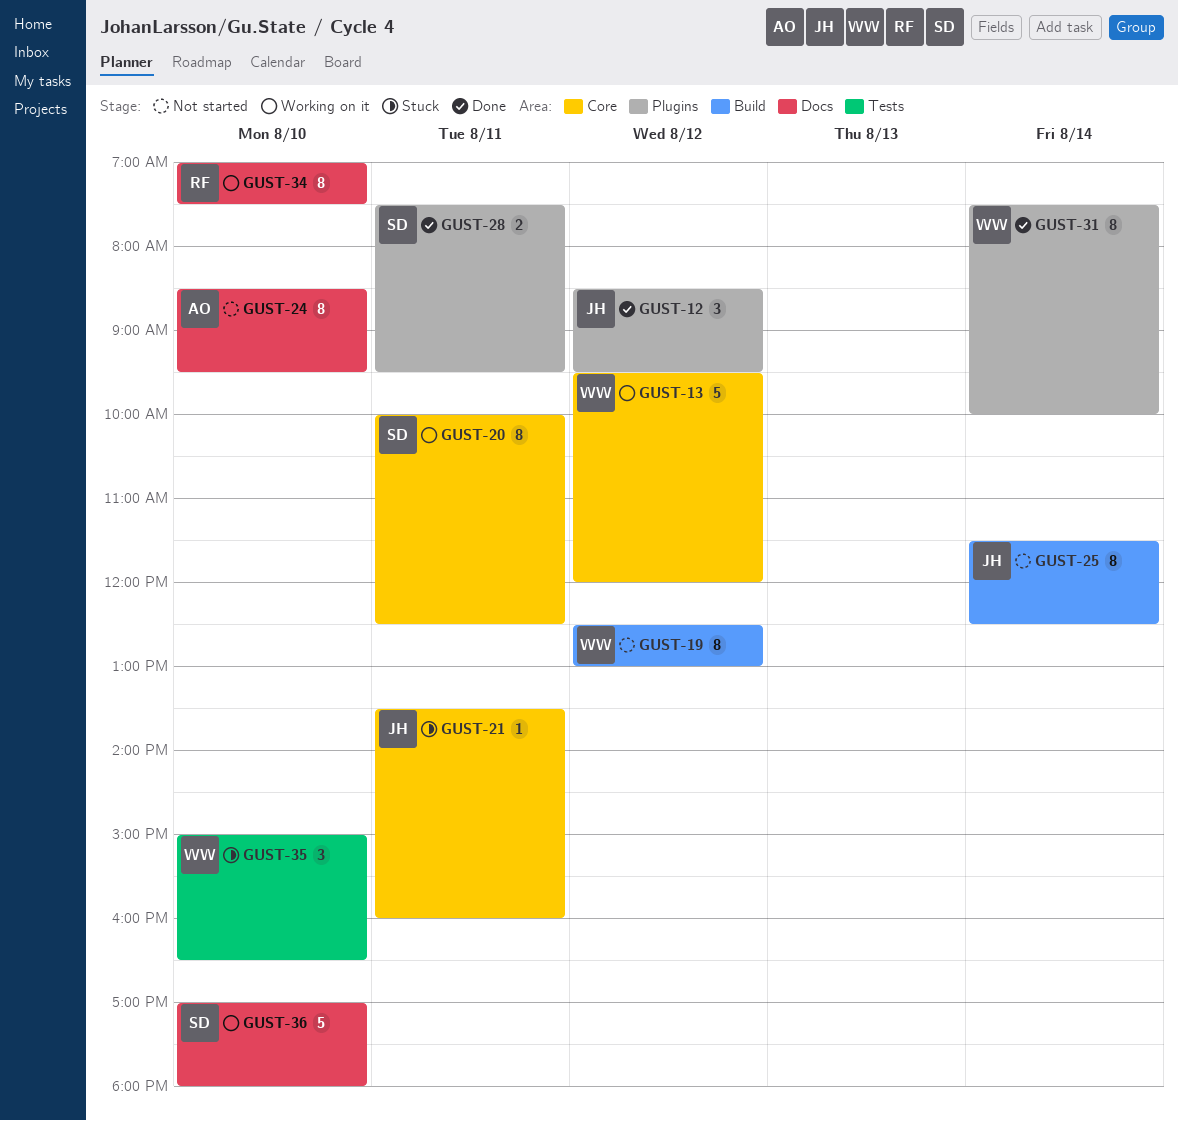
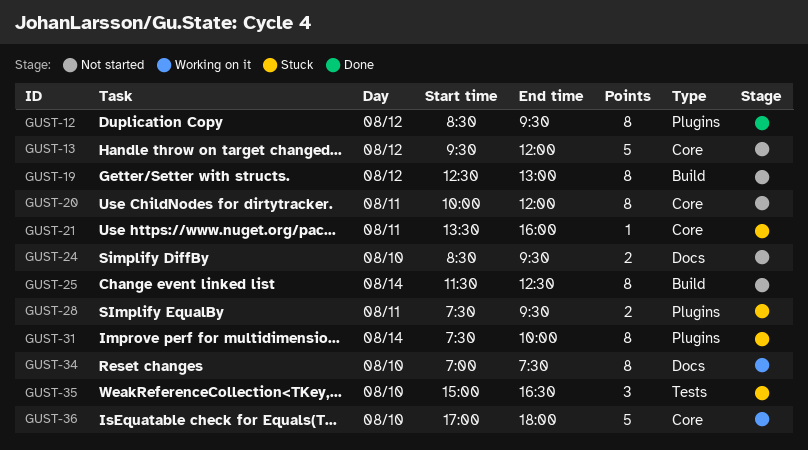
GUST-12, estimate: 3 -> 8
GUST-13, status: Working on it -> Not started
GUST-20, status: Working on it -> Not started
GUST-20, ends: 12:30 -> 12:00
GUST-24, estimate: 8 -> 2
GUST-28, status: Done -> Stuck
GUST-31, status: Done -> Stuck
GUST-36, label: Docs -> Core

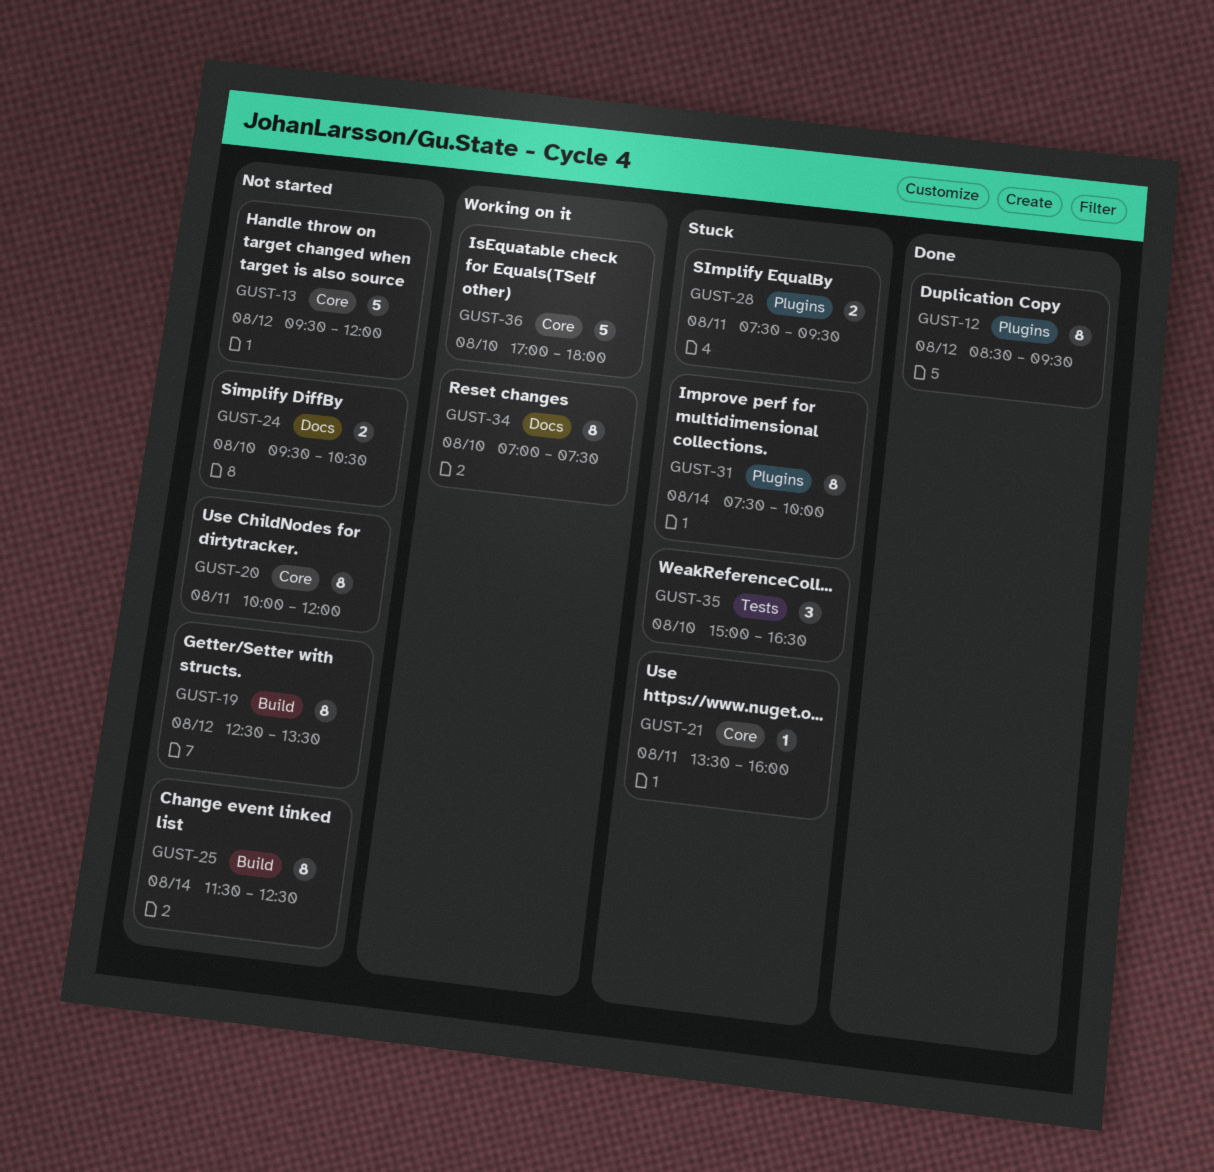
GUST-19, ends: 13:00 -> 13:30
GUST-24, begins: 08:30 -> 09:30
GUST-24, ends: 09:30 -> 10:30

